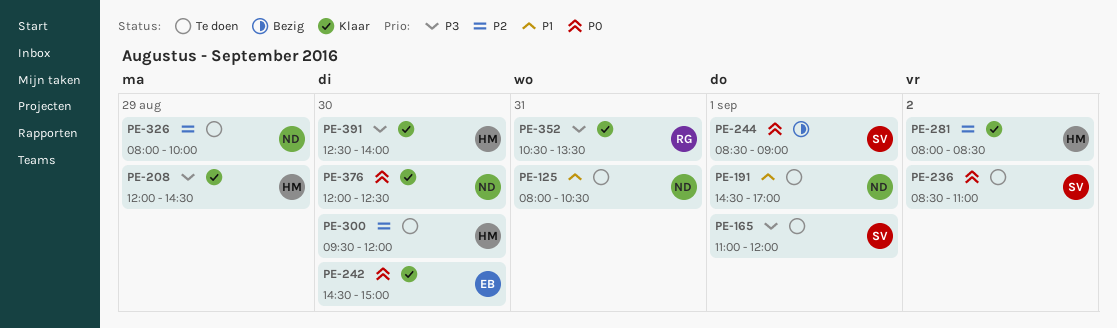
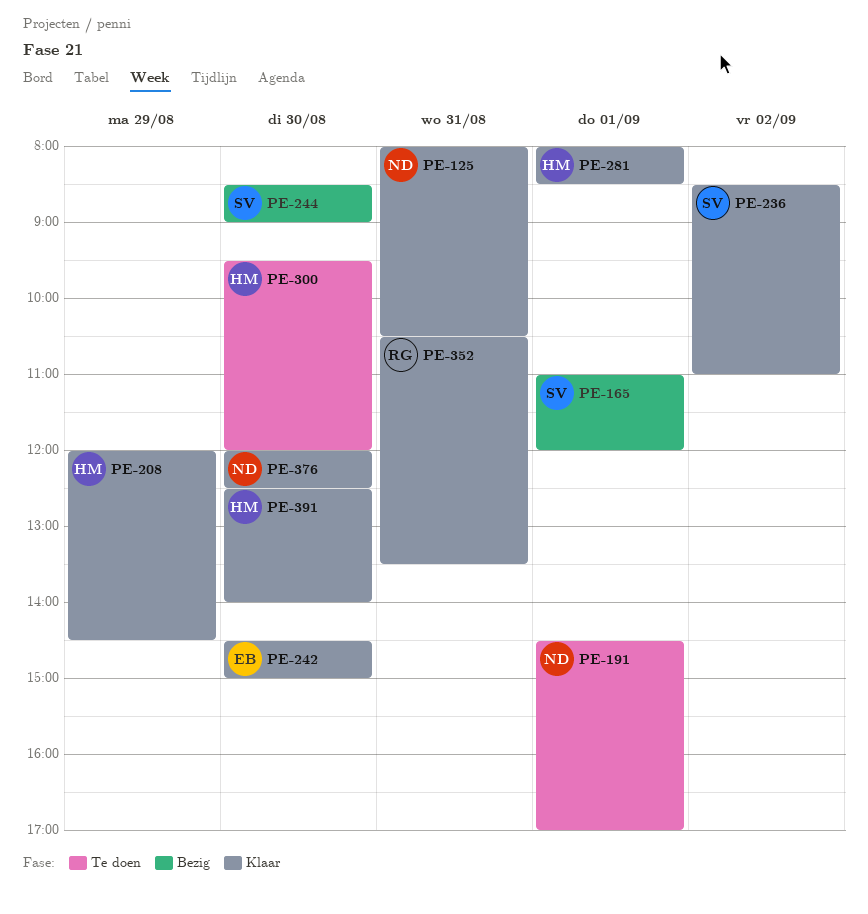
PE-125, status: Te doen -> Klaar
PE-165, status: Te doen -> Bezig
PE-236, status: Te doen -> Klaar
PE-244, day: Sep 1 -> Aug 30
PE-281, day: Sep 2 -> Sep 1
PE-326: present -> none

